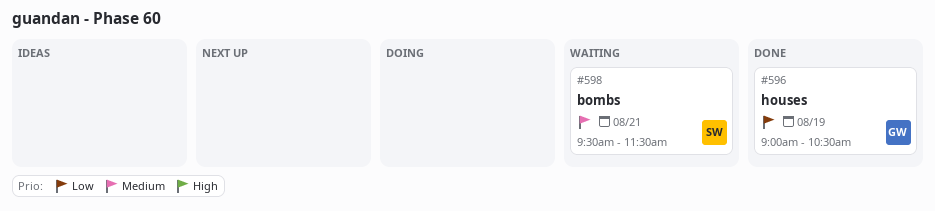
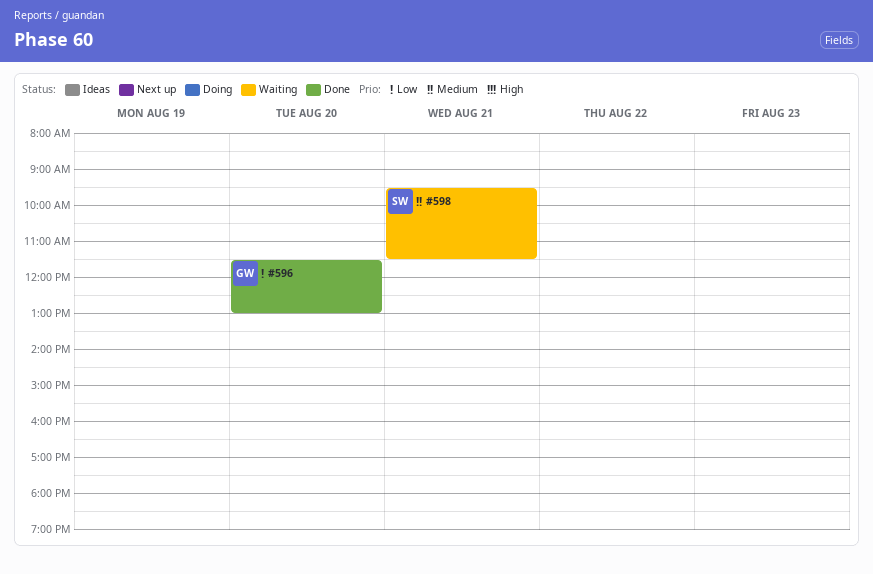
#596, day: Aug 19 -> Aug 20
#596, begins: 09:00 -> 11:30
#596, ends: 10:30 -> 13:00

